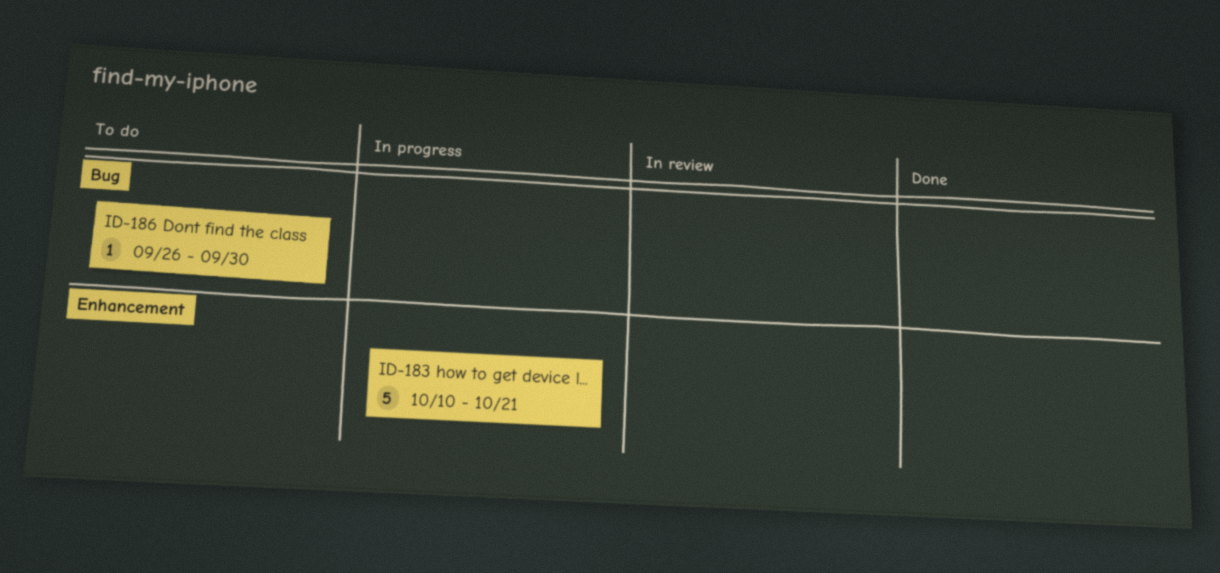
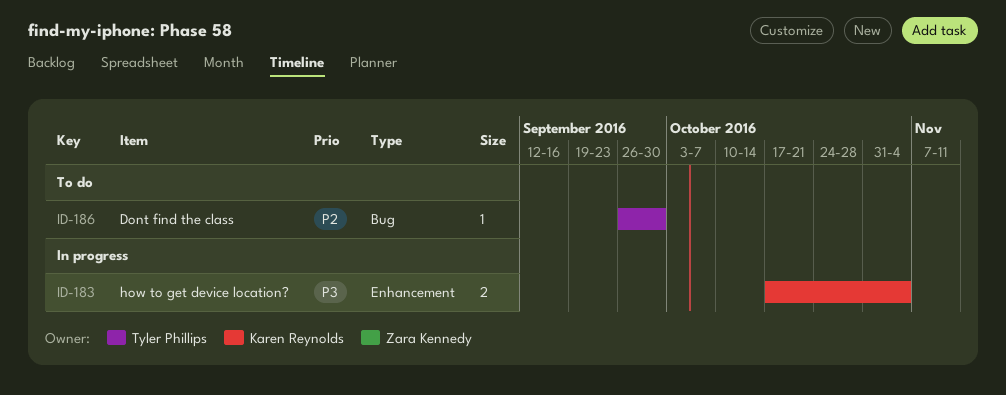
ID-183, estimate: 5 -> 2
ID-183, start: Oct 10 -> Oct 17
ID-183, due: Oct 21 -> Nov 4

